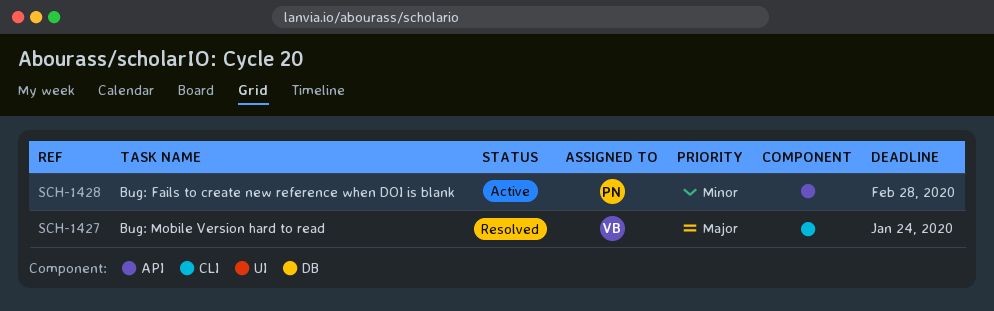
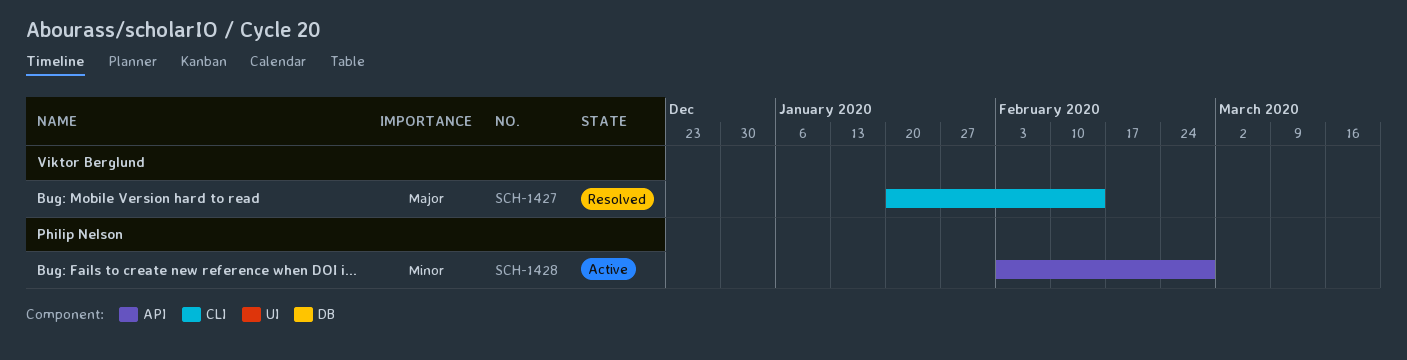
SCH-1427, due: Jan 24 -> Feb 14

